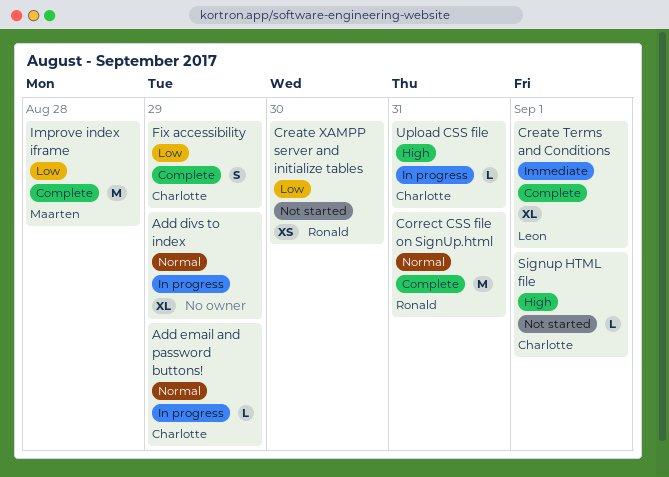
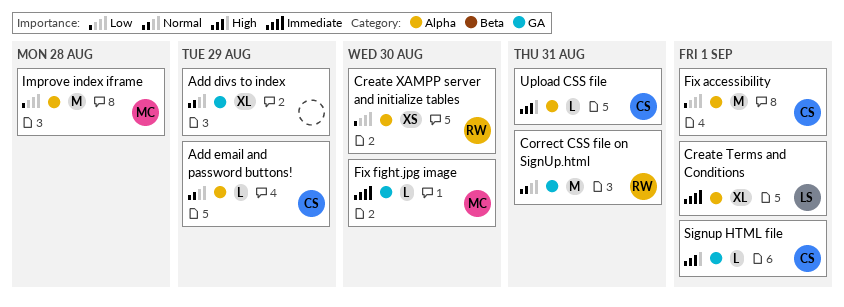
Fix accessibility, estimate: S -> M
Fix accessibility, due: Aug 29 -> Sep 1
Fix fight.jpg image: none -> present

